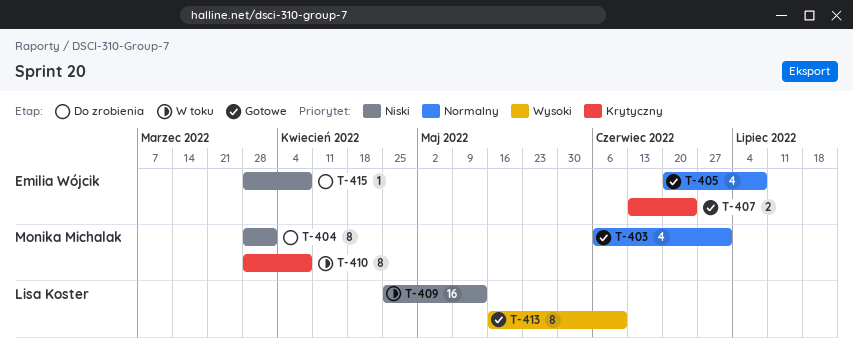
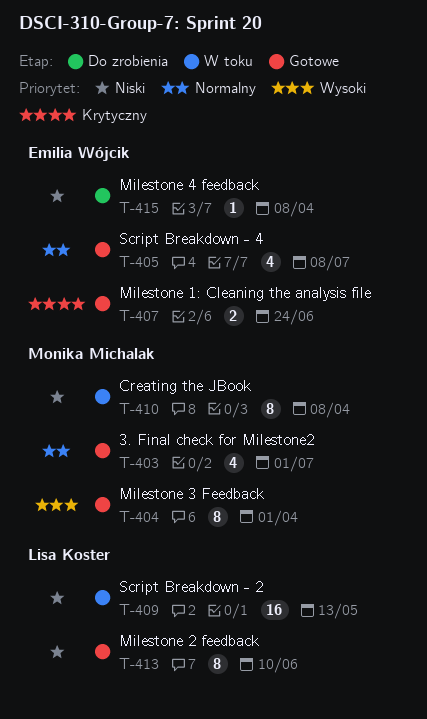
T-404, status: Do zrobienia -> Gotowe
T-404, priority: Niski -> Wysoki
T-410, priority: Krytyczny -> Niski
T-413, priority: Wysoki -> Niski

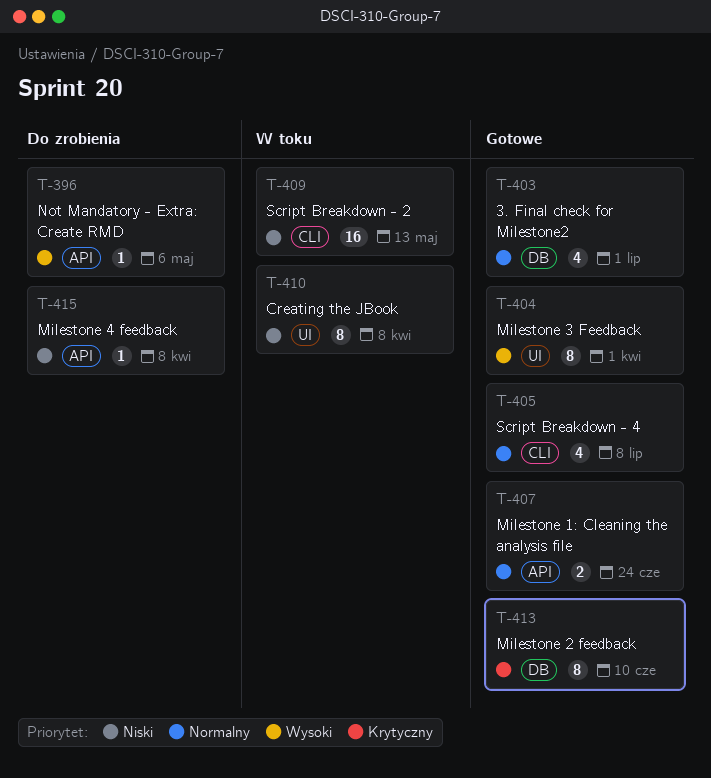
T-396: none -> present
T-407, priority: Krytyczny -> Normalny
T-413, priority: Niski -> Krytyczny

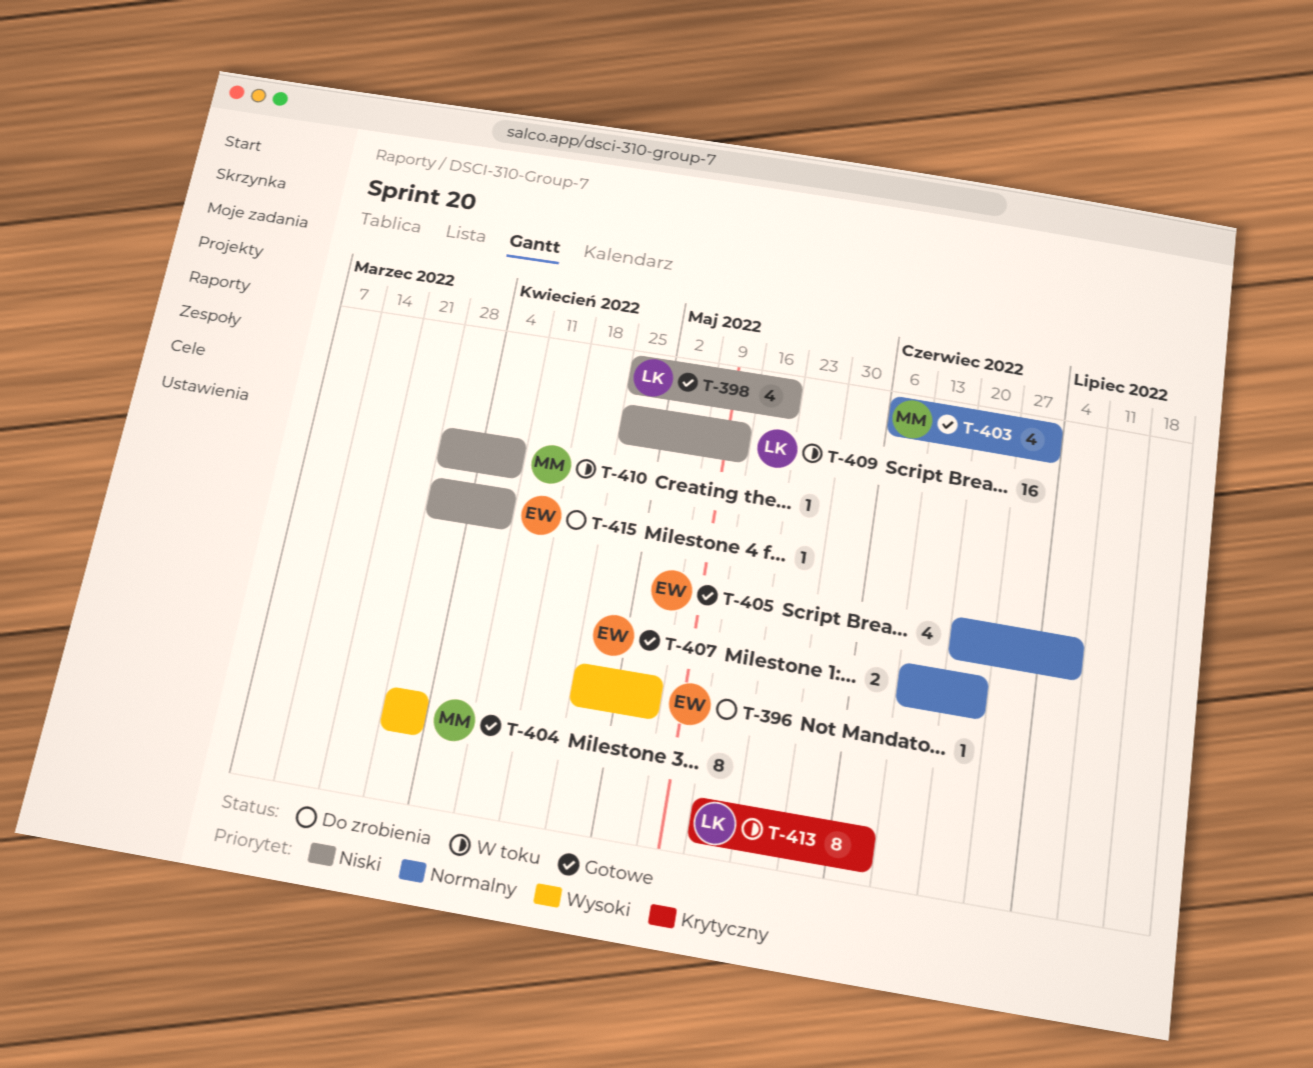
T-398: none -> present
T-410, estimate: 8 -> 1
T-413, status: Gotowe -> W toku

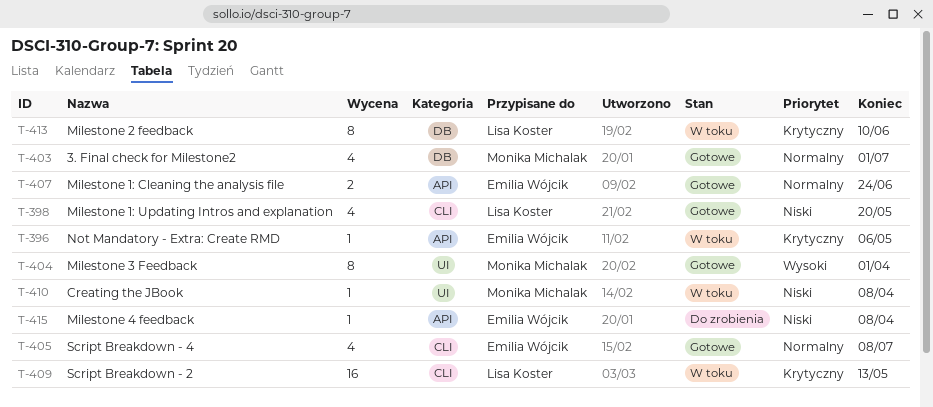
T-396, status: Do zrobienia -> W toku
T-396, priority: Wysoki -> Krytyczny
T-409, priority: Niski -> Krytyczny

